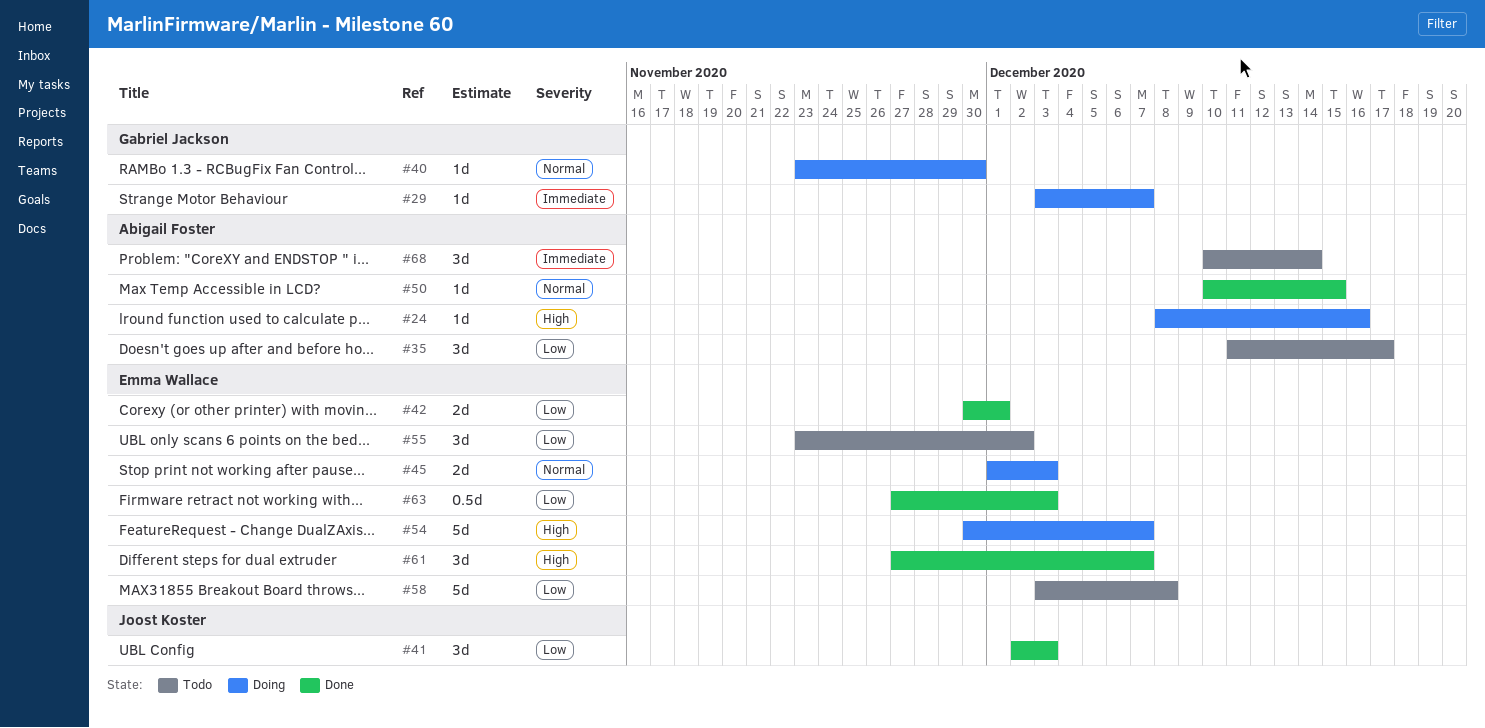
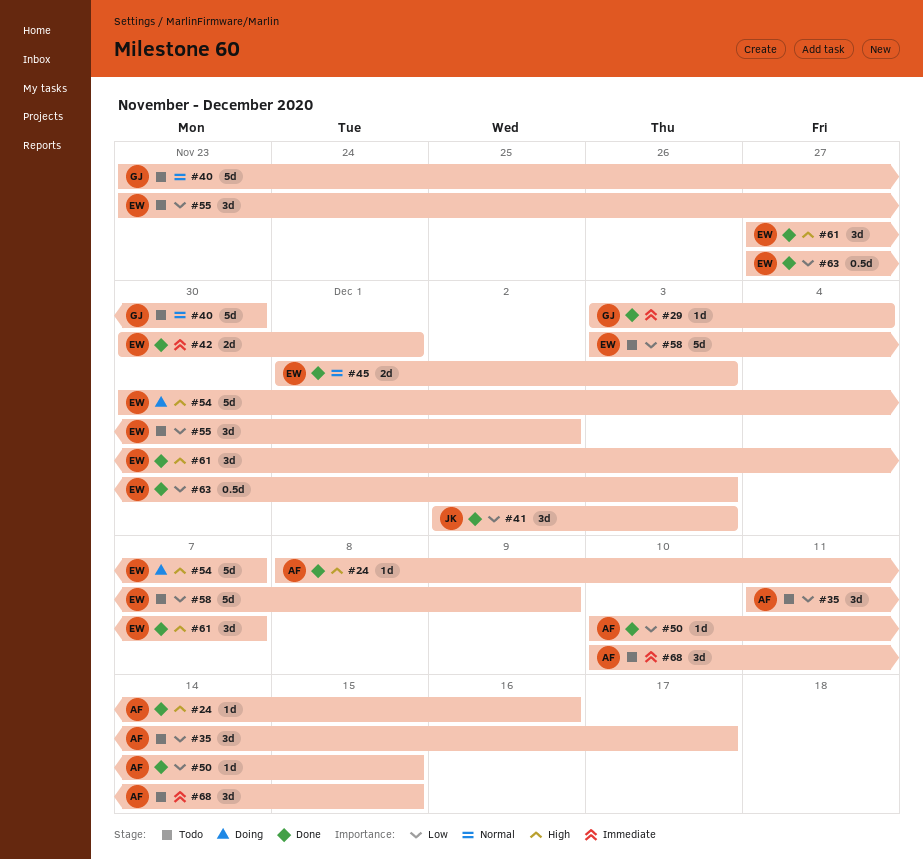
#24, status: Doing -> Done
#29, status: Doing -> Done
#29, due: Dec 7 -> Dec 4
#40, status: Doing -> Todo
#40, estimate: 1d -> 5d
#42, priority: Low -> Immediate
#45, status: Doing -> Done
#50, priority: Normal -> Low
#58, due: Dec 8 -> Dec 9
#68, due: Dec 14 -> Dec 15

